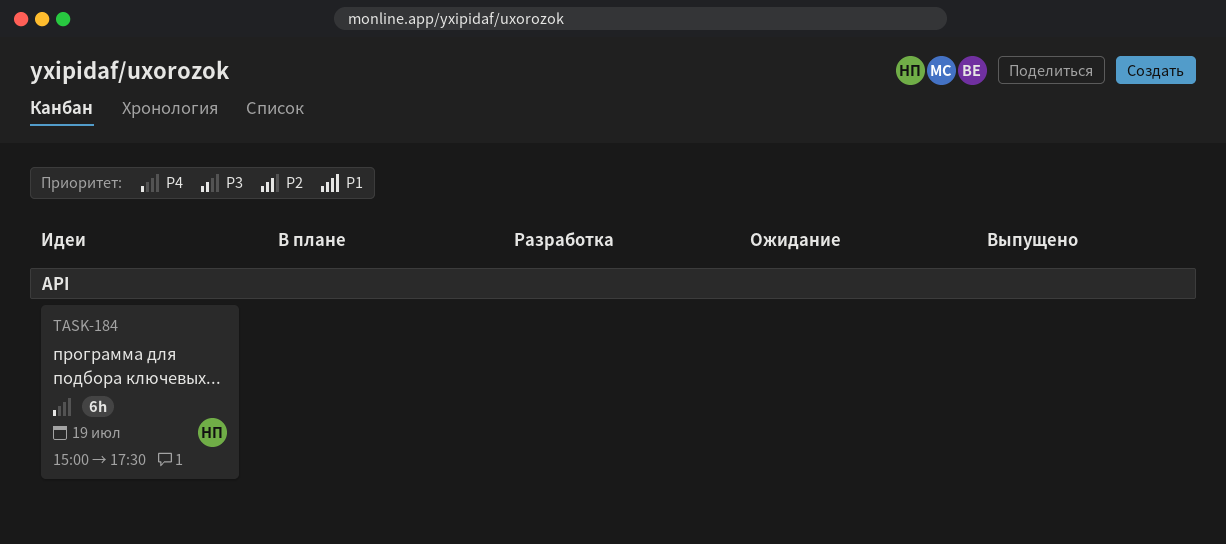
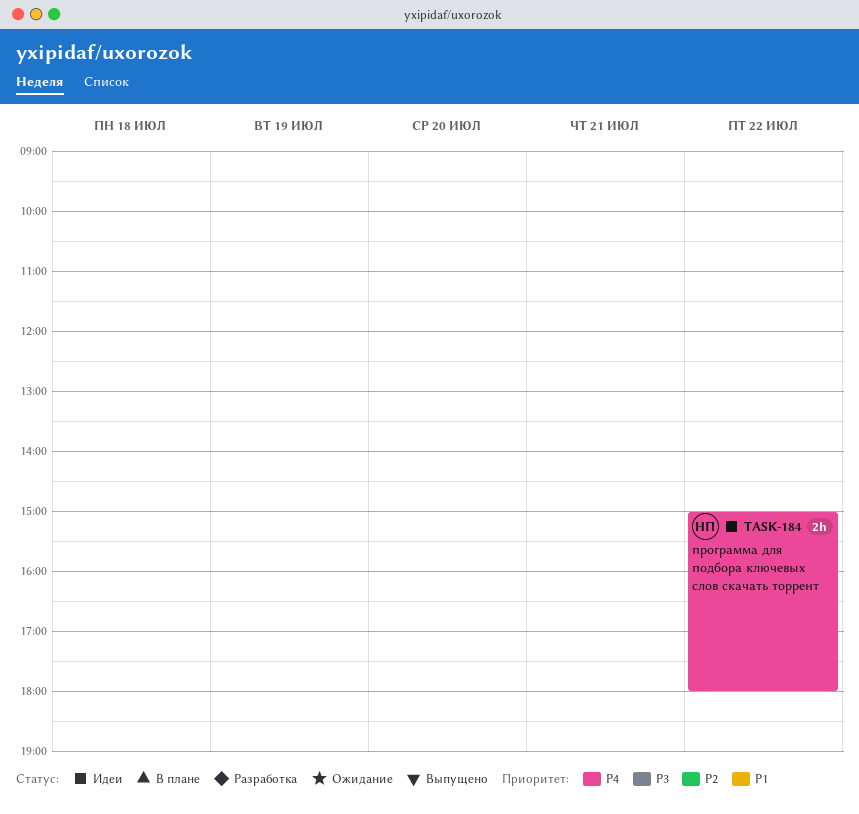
TASK-184, estimate: 6h -> 2h
TASK-184, day: Jul 19 -> Jul 22
TASK-184, ends: 17:30 -> 18:00

